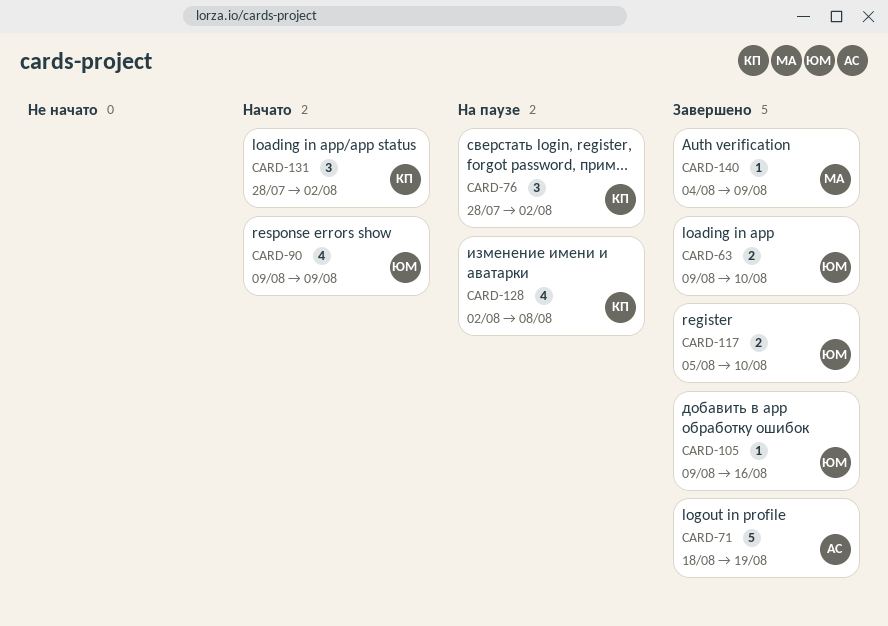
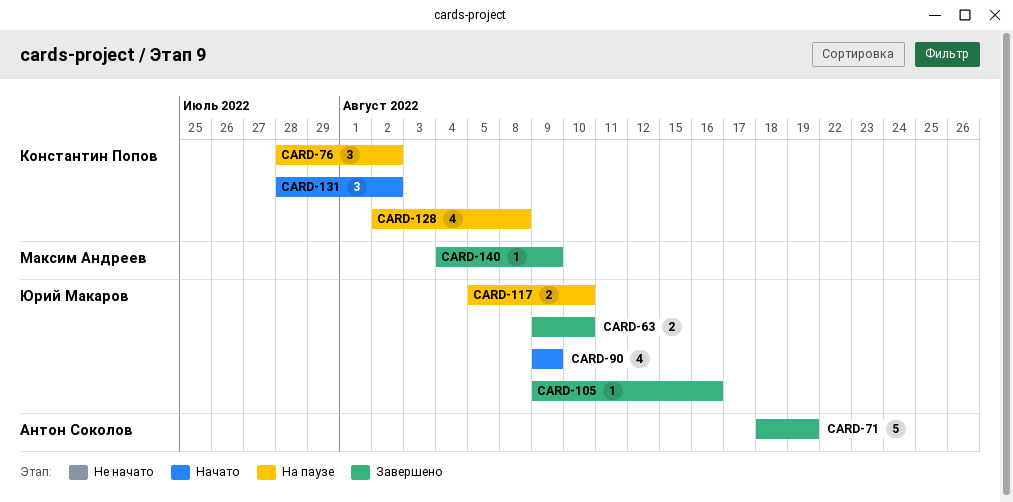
CARD-117, status: Завершено -> На паузе

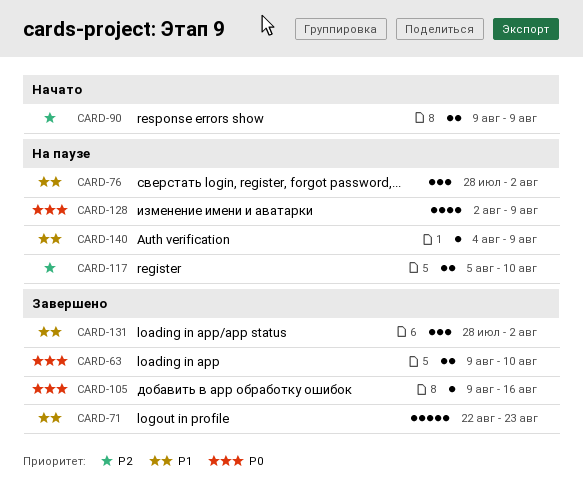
CARD-71, start: Aug 18 -> Aug 22
CARD-71, due: Aug 19 -> Aug 23
CARD-90, estimate: 4 -> 2
CARD-128, due: Aug 8 -> Aug 9
CARD-131, status: Начато -> Завершено
CARD-140, status: Завершено -> На паузе

